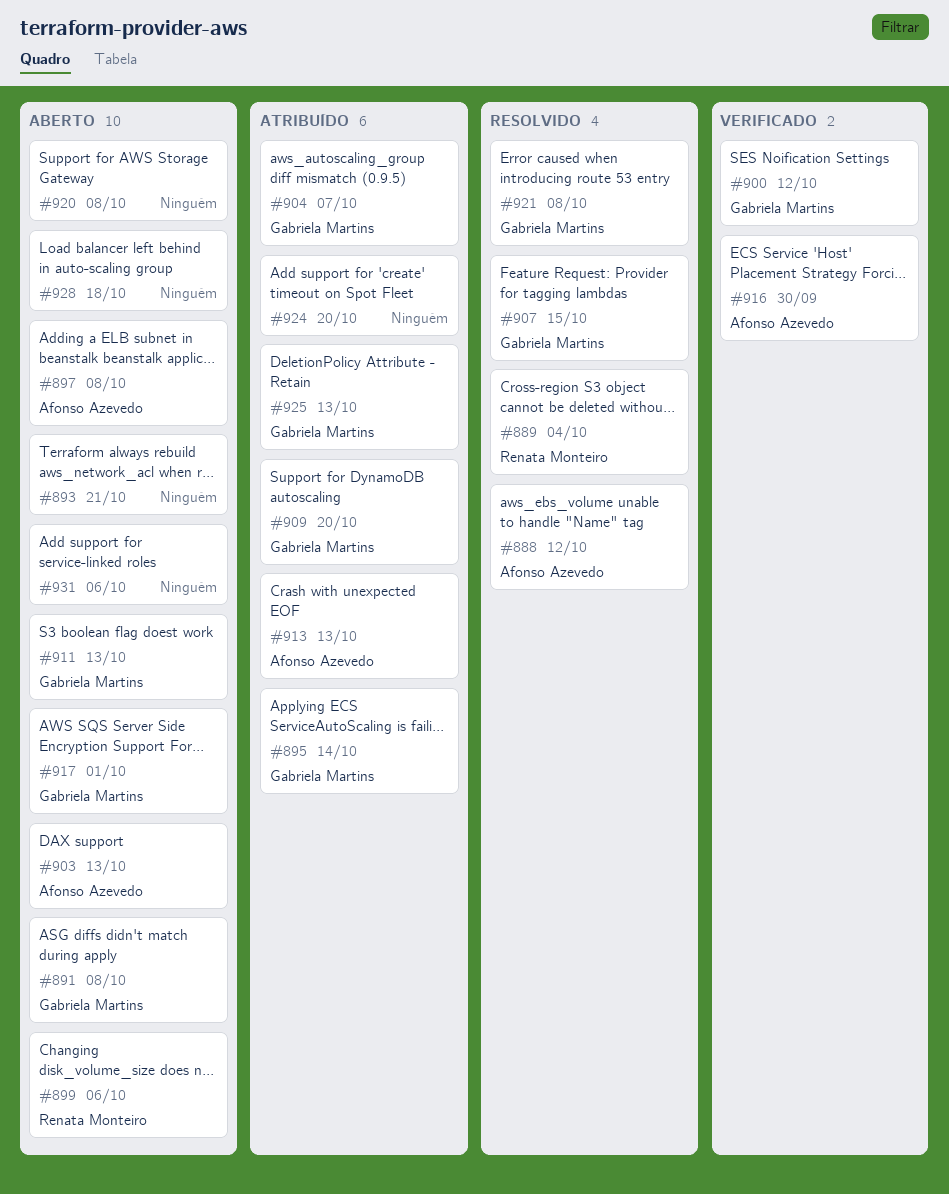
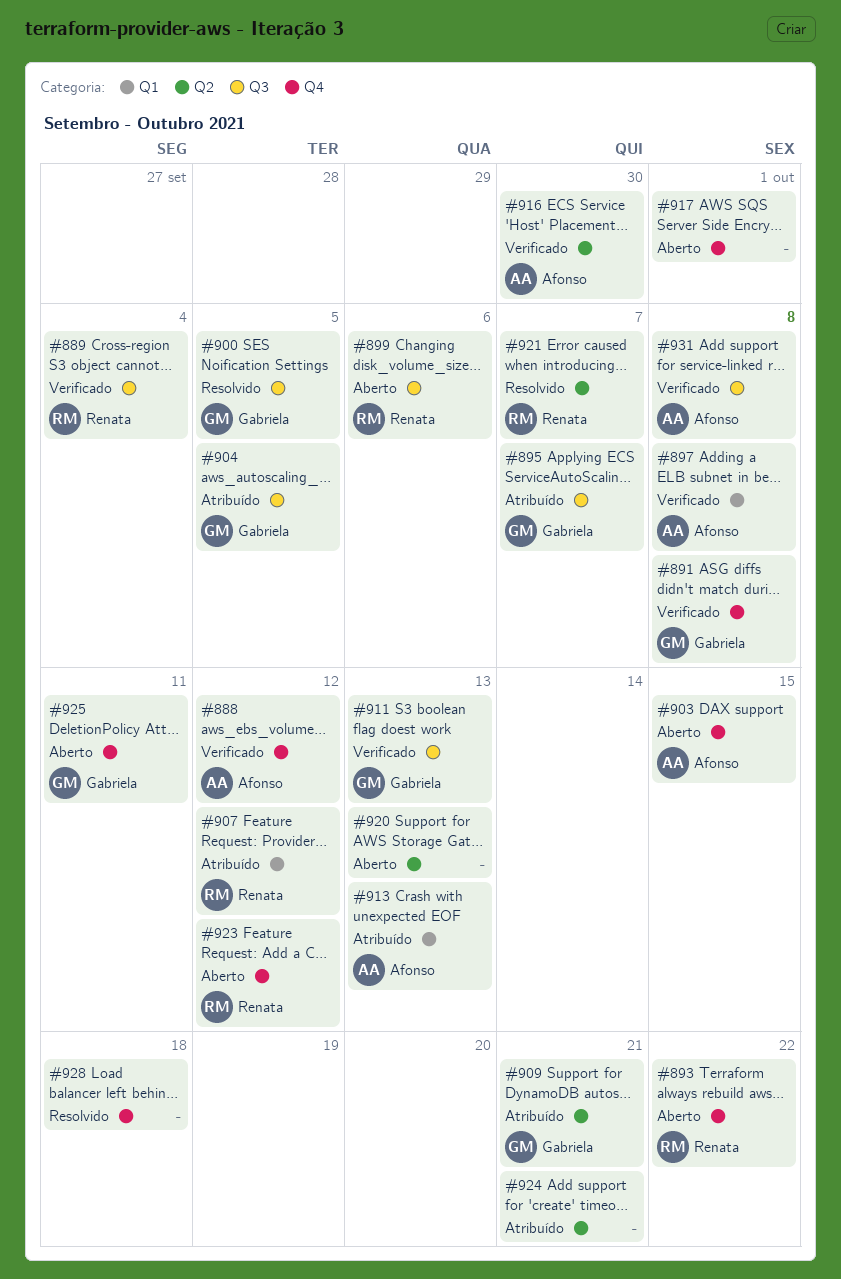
#888, status: Resolvido -> Verificado
#889, status: Resolvido -> Verificado
#891, status: Aberto -> Verificado
#893, owner: none -> Renata Monteiro
#893, due: Oct 21 -> Oct 22
#895, due: Oct 14 -> Oct 7
#897, status: Aberto -> Verificado
#900, status: Verificado -> Resolvido
#900, due: Oct 12 -> Oct 5
#903, due: Oct 13 -> Oct 15
#904, due: Oct 7 -> Oct 5
#907, status: Resolvido -> Atribuído
#907, owner: Gabriela Martins -> Renata Monteiro
#907, due: Oct 15 -> Oct 12
#909, due: Oct 20 -> Oct 21
#911, status: Aberto -> Verificado
#917, owner: Gabriela Martins -> none
#920, due: Oct 8 -> Oct 13
#921, owner: Gabriela Martins -> Renata Monteiro
#921, due: Oct 8 -> Oct 7
#923: none -> present
#924, due: Oct 20 -> Oct 21
#925, status: Atribuído -> Aberto
#925, due: Oct 13 -> Oct 11
#928, status: Aberto -> Resolvido
#931, status: Aberto -> Verificado
#931, owner: none -> Afonso Azevedo
#931, due: Oct 6 -> Oct 8

